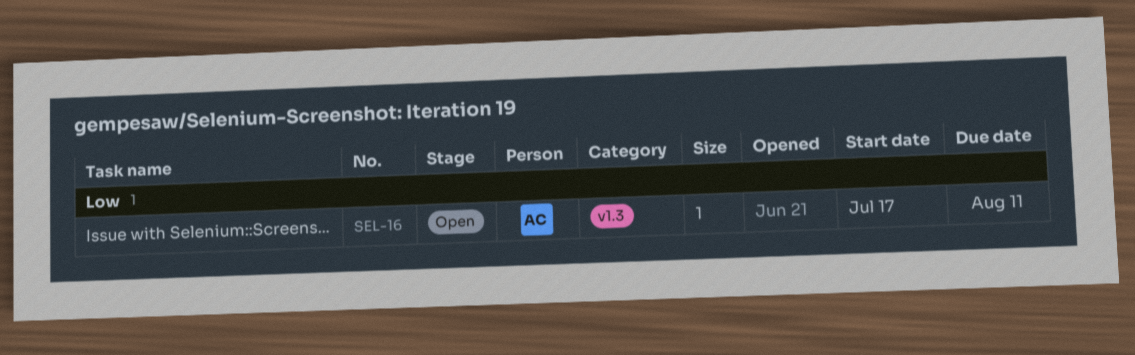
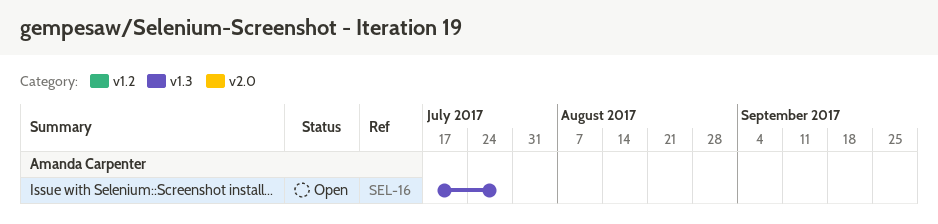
SEL-16, due: Aug 11 -> Jul 28

